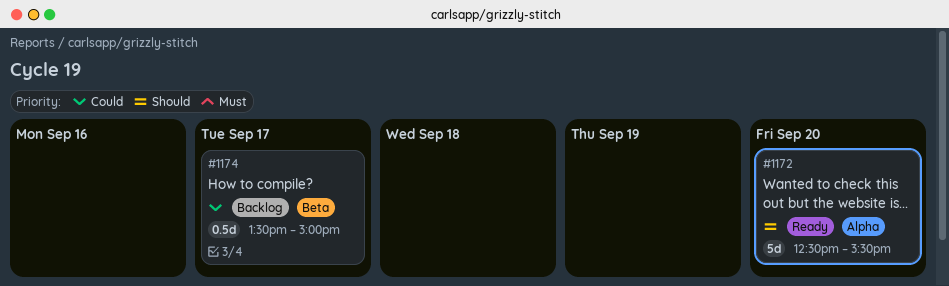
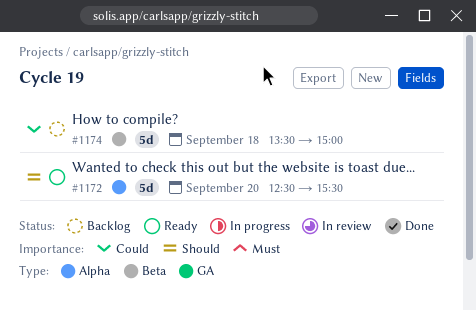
#1174, estimate: 0.5d -> 5d
#1174, day: Sep 17 -> Sep 18

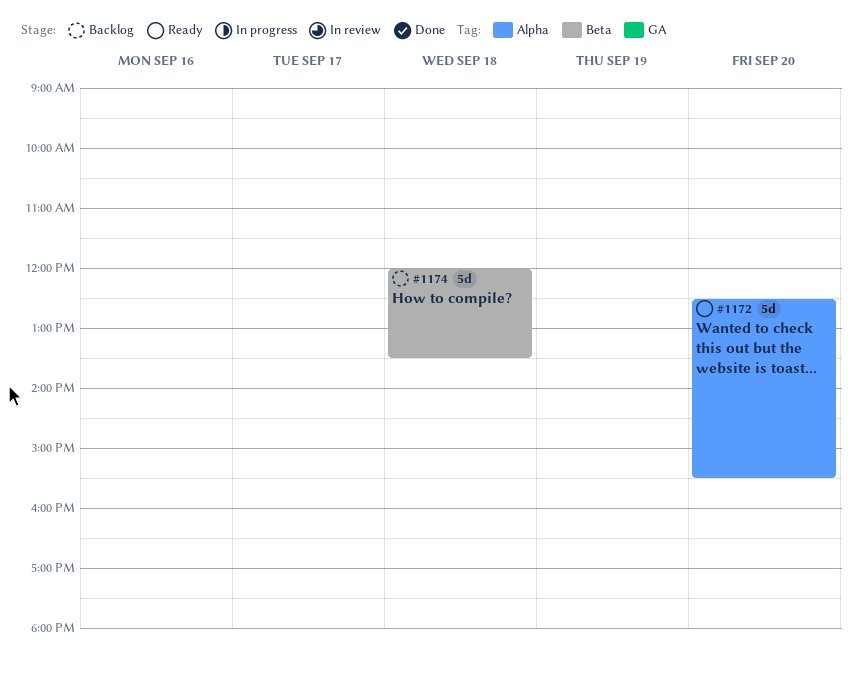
#1174, begins: 13:30 -> 12:00
#1174, ends: 15:00 -> 13:30

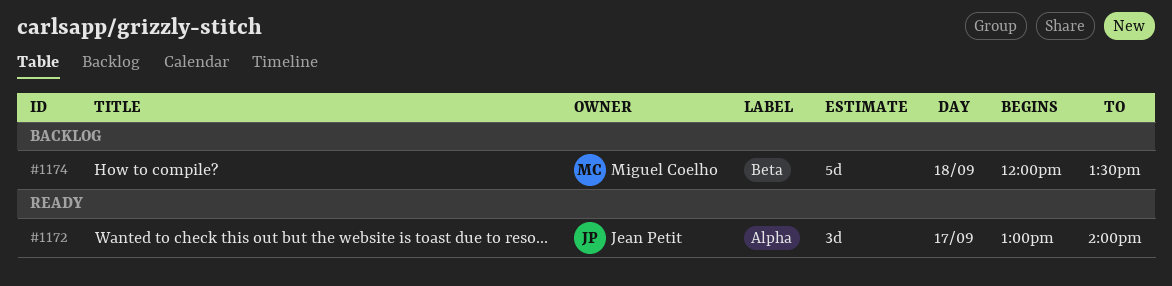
#1172, estimate: 5d -> 3d
#1172, day: Sep 20 -> Sep 17
#1172, begins: 12:30 -> 13:00
#1172, ends: 15:30 -> 14:00

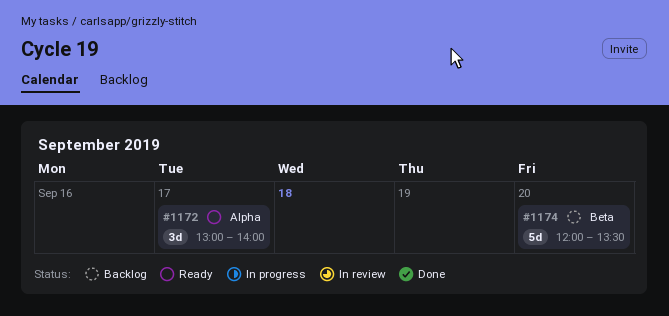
#1174, day: Sep 18 -> Sep 20

